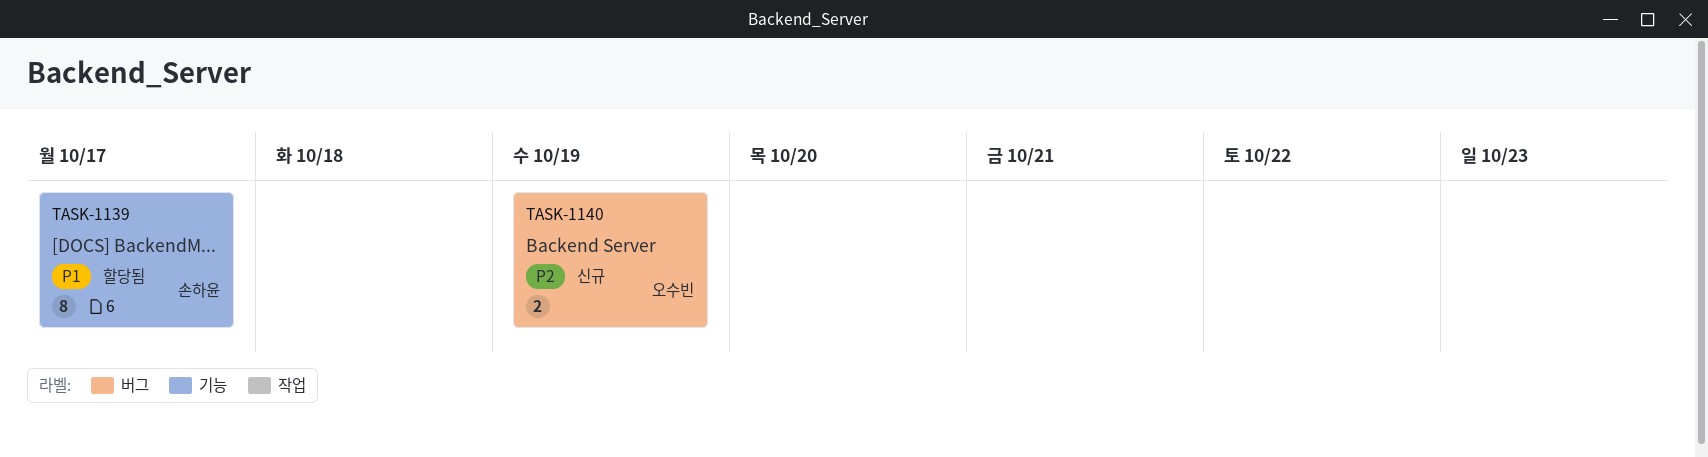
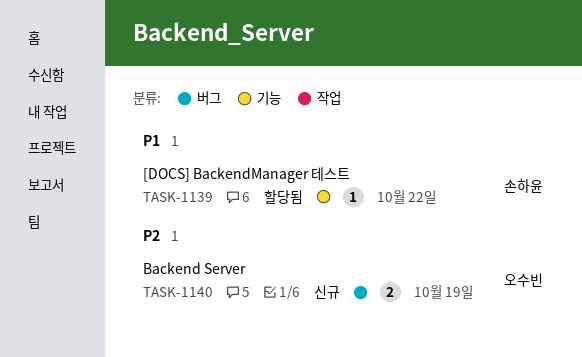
TASK-1139, estimate: 8 -> 1
TASK-1139, due: Oct 17 -> Oct 22

